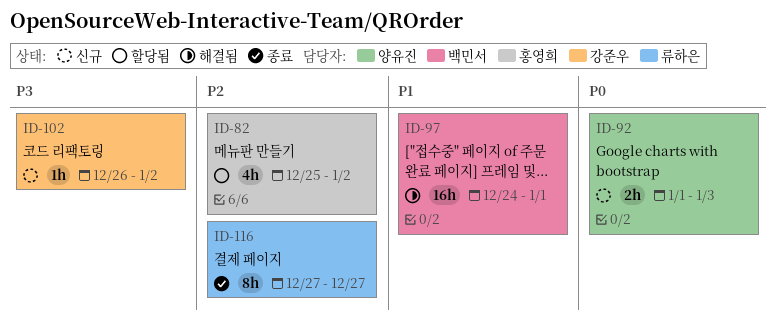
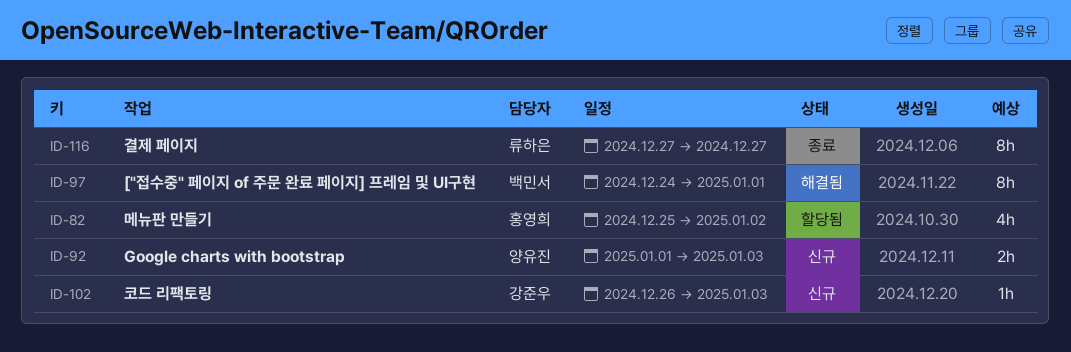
ID-97, estimate: 16h -> 8h
ID-102, due: Jan 2 -> Jan 3

